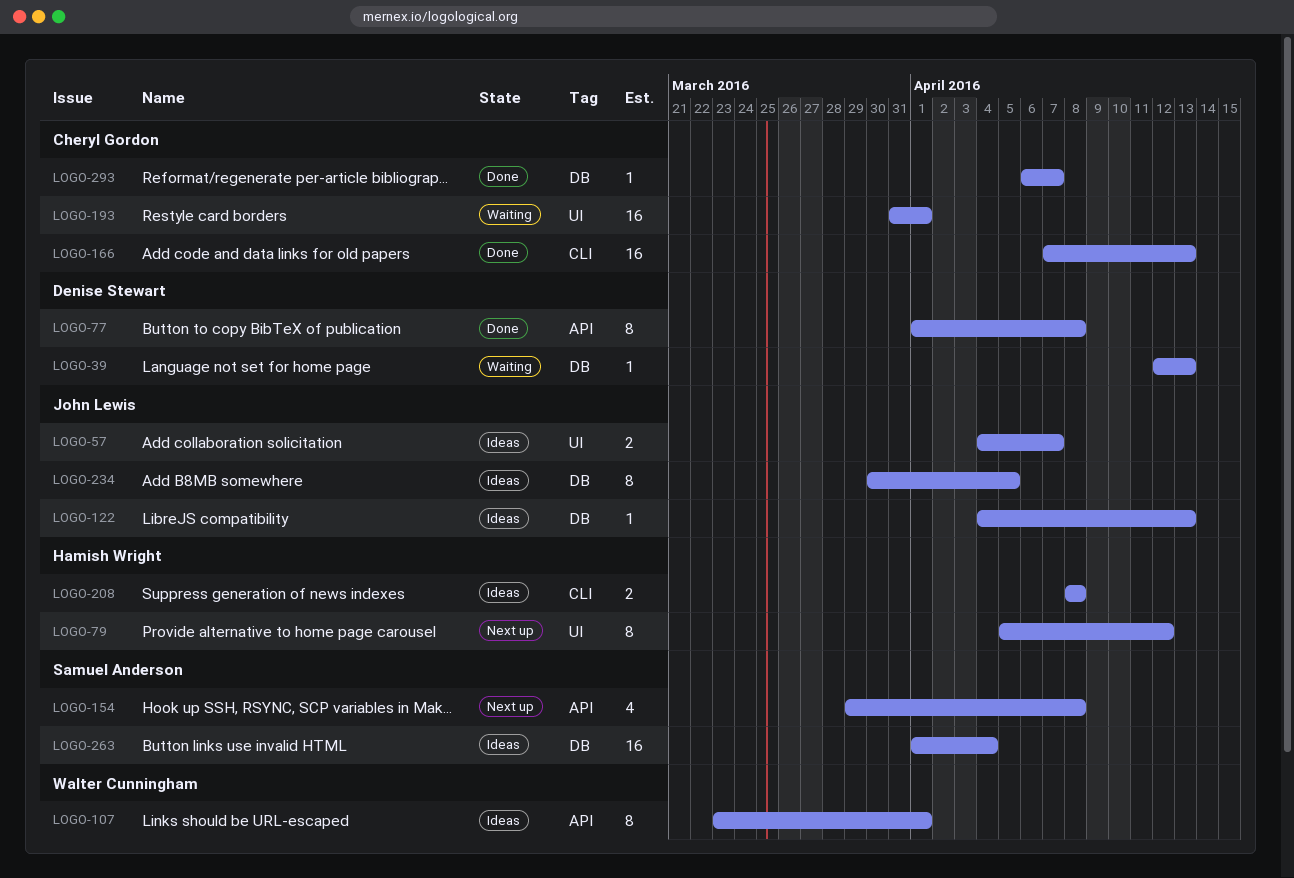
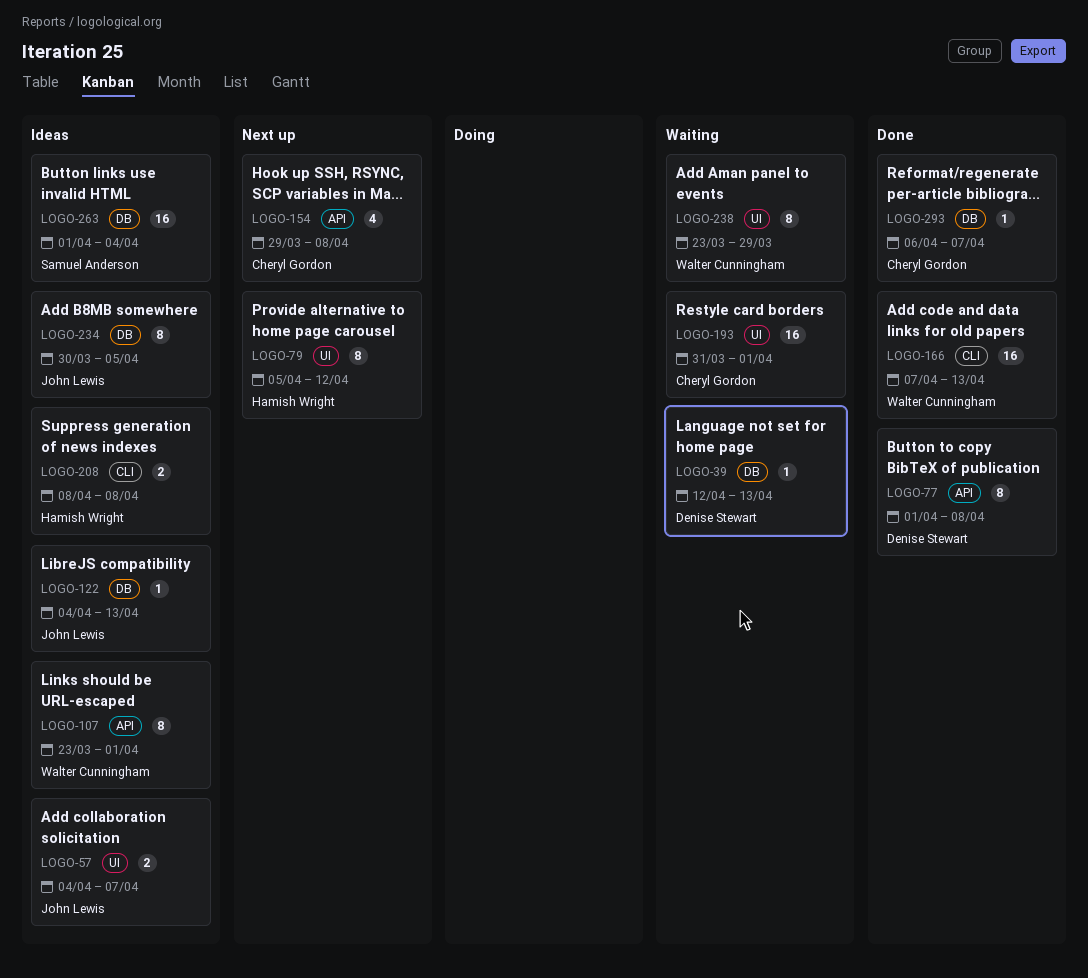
LOGO-154, owner: Samuel Anderson -> Cheryl Gordon
LOGO-166, owner: Cheryl Gordon -> Walter Cunningham
LOGO-238: none -> present

